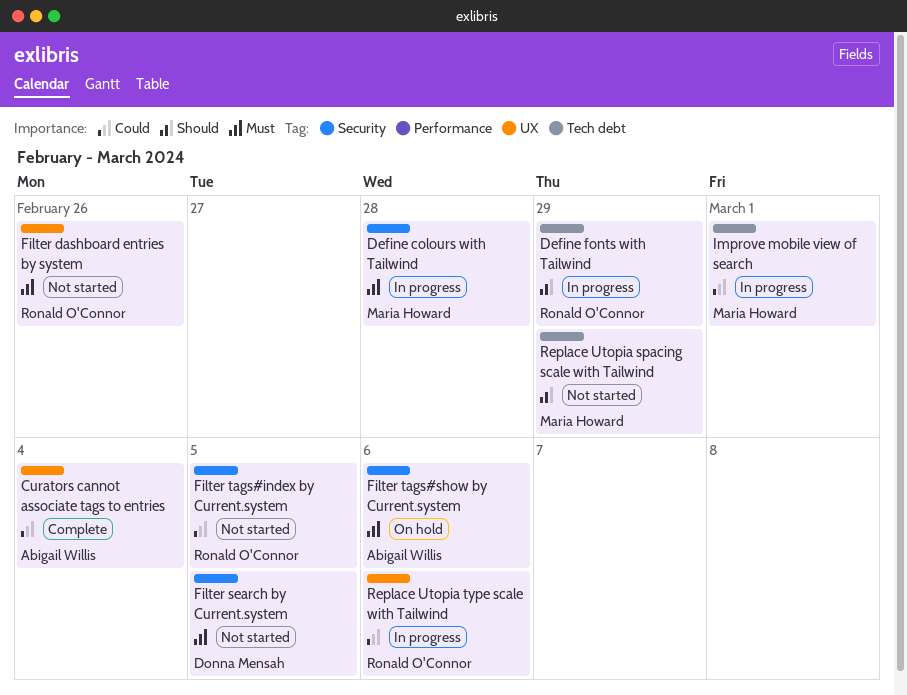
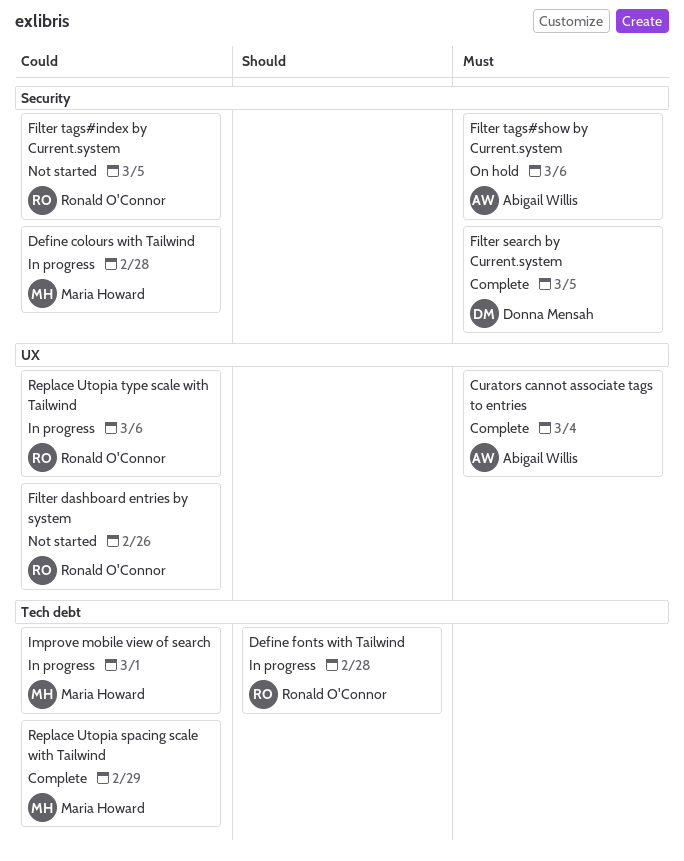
Curators cannot associate tags to entries, priority: Could -> Must
Define colours with Tailwind, priority: Must -> Could
Define fonts with Tailwind, due: Feb 29 -> Feb 28
Filter dashboard entries by system, priority: Must -> Could
Filter search by Current.system, status: Not started -> Complete
Replace Utopia spacing scale with Tailwind, status: Not started -> Complete
Replace Utopia spacing scale with Tailwind, priority: Should -> Could

